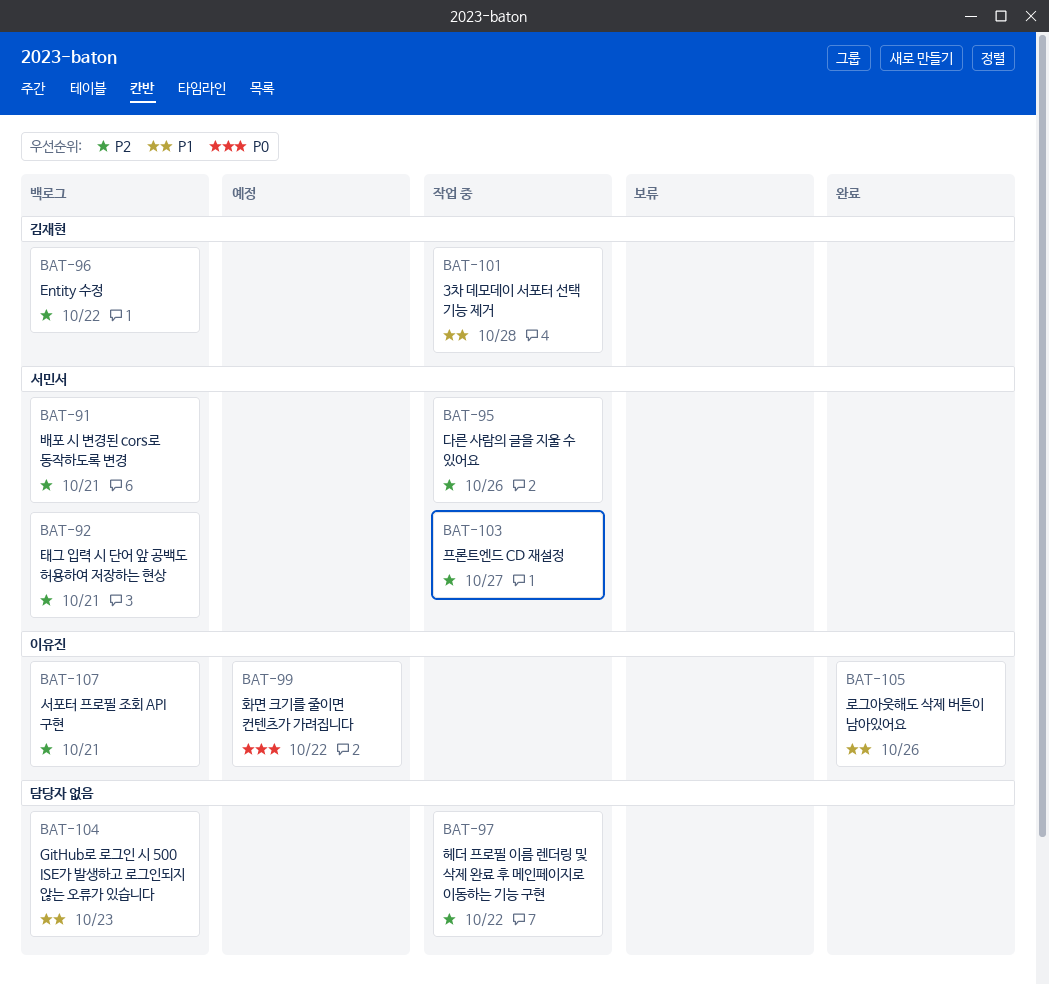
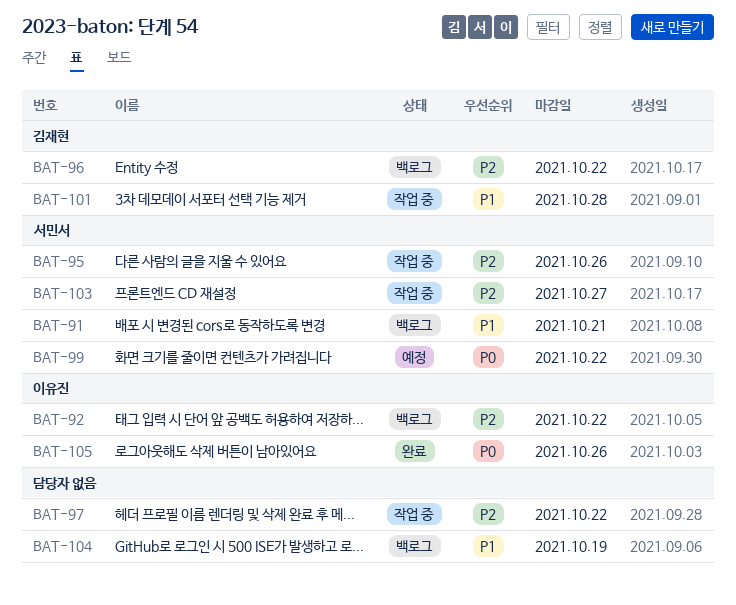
BAT-91, priority: P2 -> P1
BAT-92, owner: 서민서 -> 이유진
BAT-92, due: Oct 21 -> Oct 22
BAT-99, owner: 이유진 -> 서민서
BAT-104, due: Oct 23 -> Oct 19
BAT-105, priority: P1 -> P0
BAT-107: present -> none

